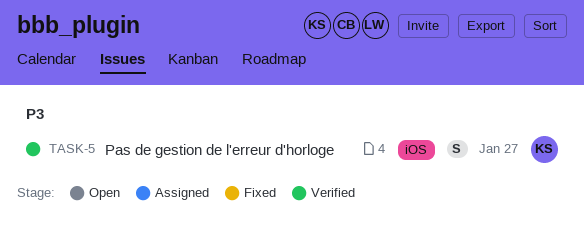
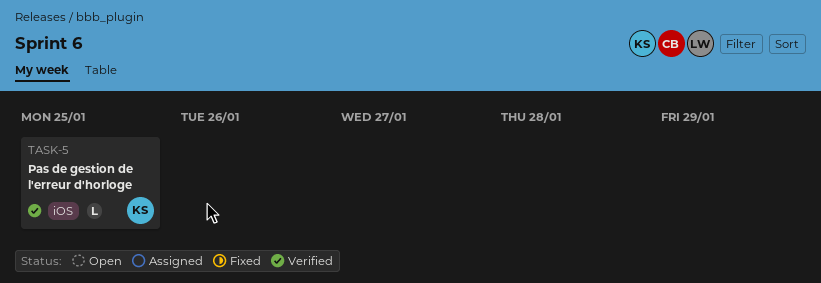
TASK-5, estimate: S -> L
TASK-5, due: Jan 27 -> Jan 25

